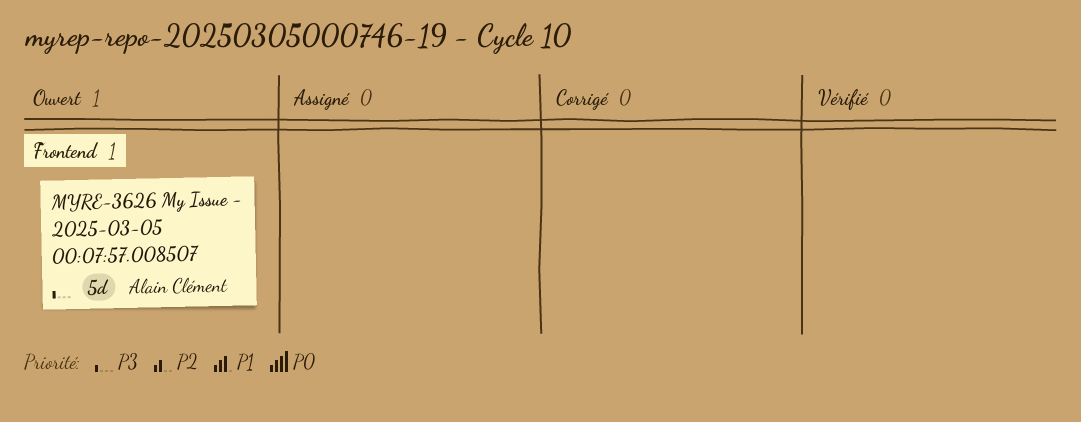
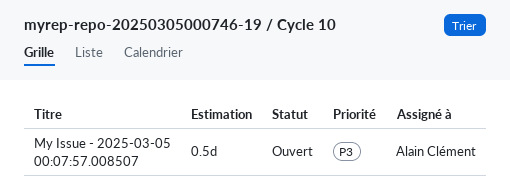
My Issue - 2025-03-05 00:07:57.008507, estimate: 5d -> 0.5d

